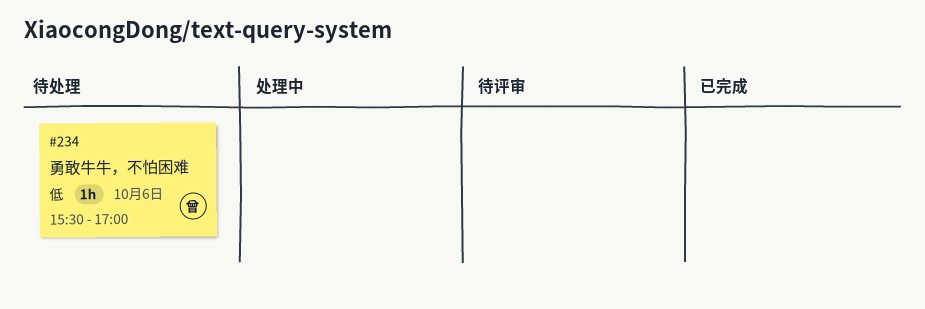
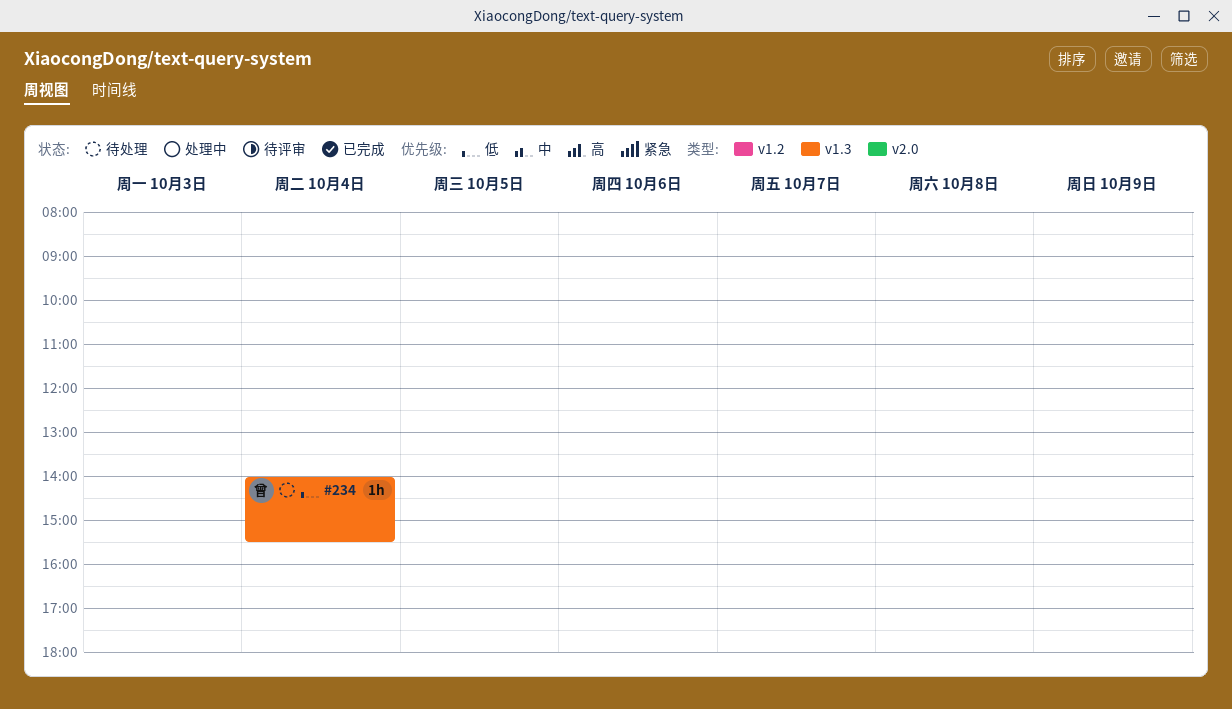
#234, day: Oct 6 -> Oct 4
#234, begins: 15:30 -> 14:00
#234, ends: 17:00 -> 15:30

